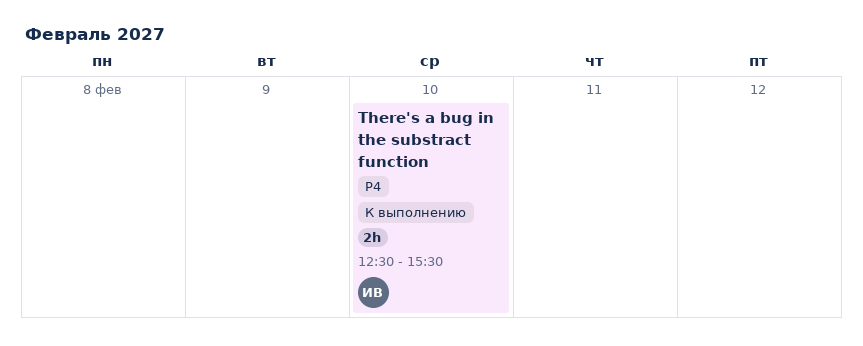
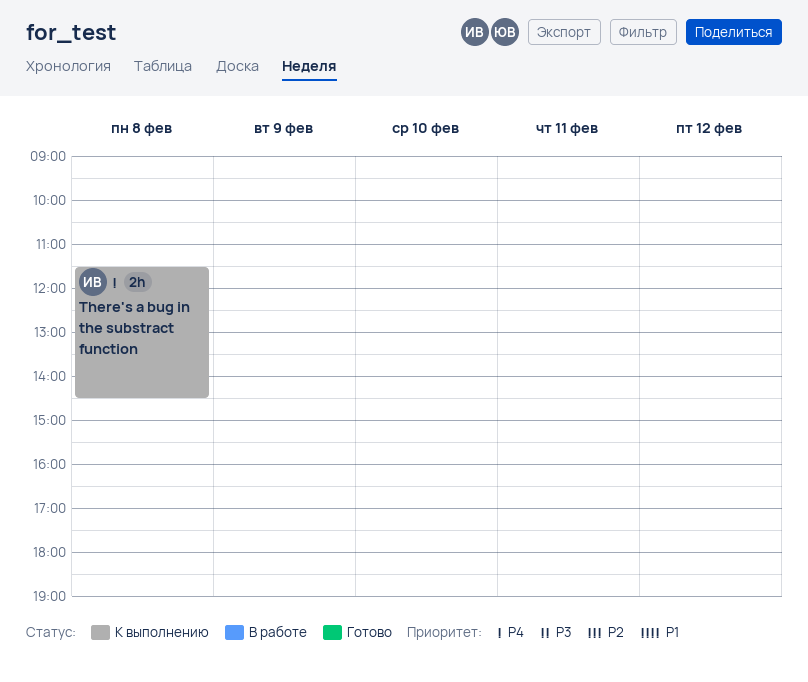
There's a bug in the substract function, day: Feb 10 -> Feb 8
There's a bug in the substract function, begins: 12:30 -> 11:30
There's a bug in the substract function, ends: 15:30 -> 14:30

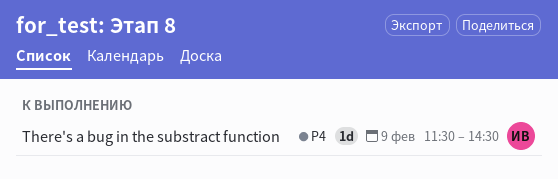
There's a bug in the substract function, estimate: 2h -> 1d
There's a bug in the substract function, day: Feb 8 -> Feb 9

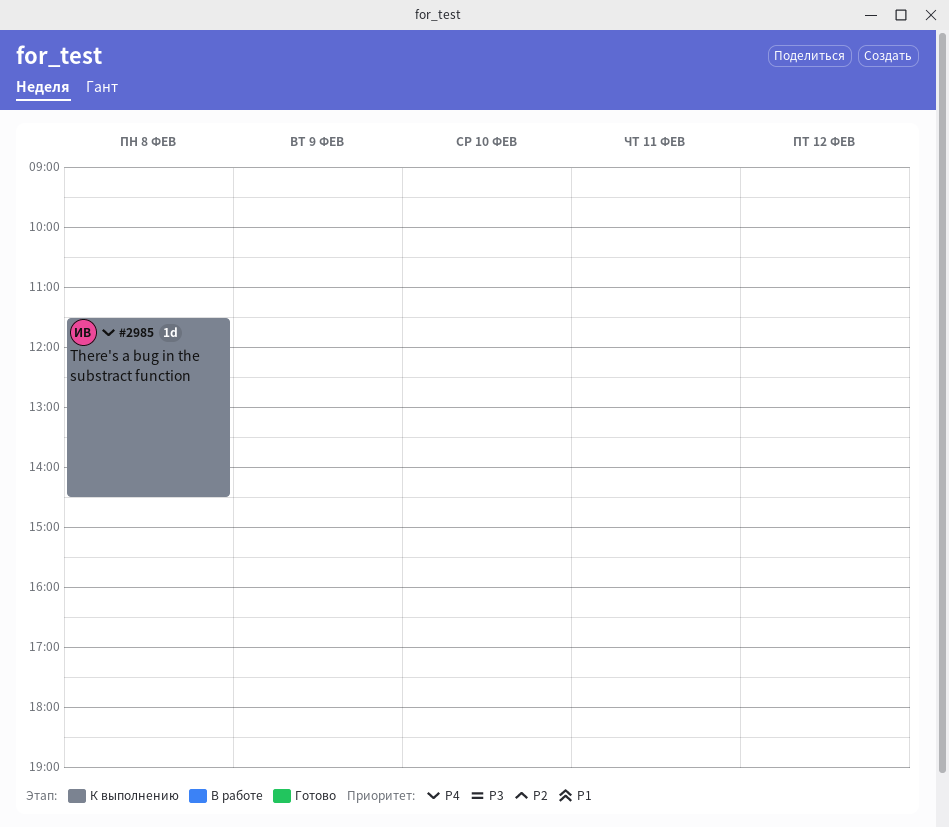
There's a bug in the substract function, day: Feb 9 -> Feb 8

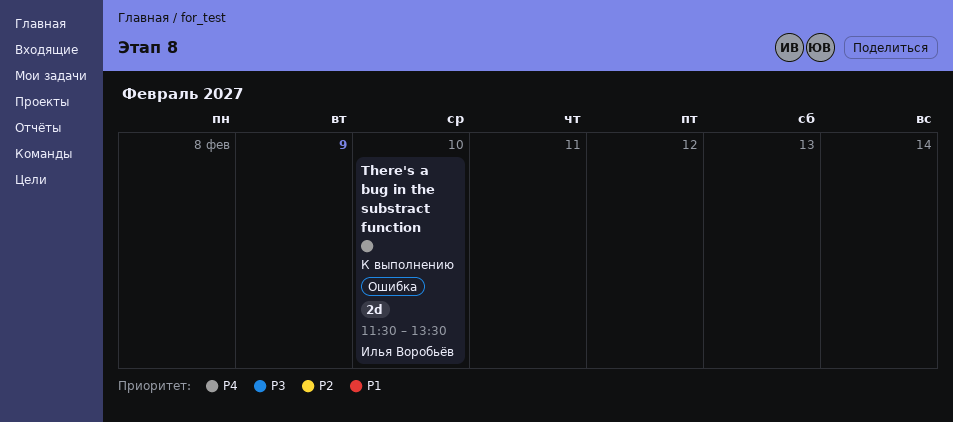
There's a bug in the substract function, estimate: 1d -> 2d
There's a bug in the substract function, day: Feb 8 -> Feb 10
There's a bug in the substract function, ends: 14:30 -> 13:30

